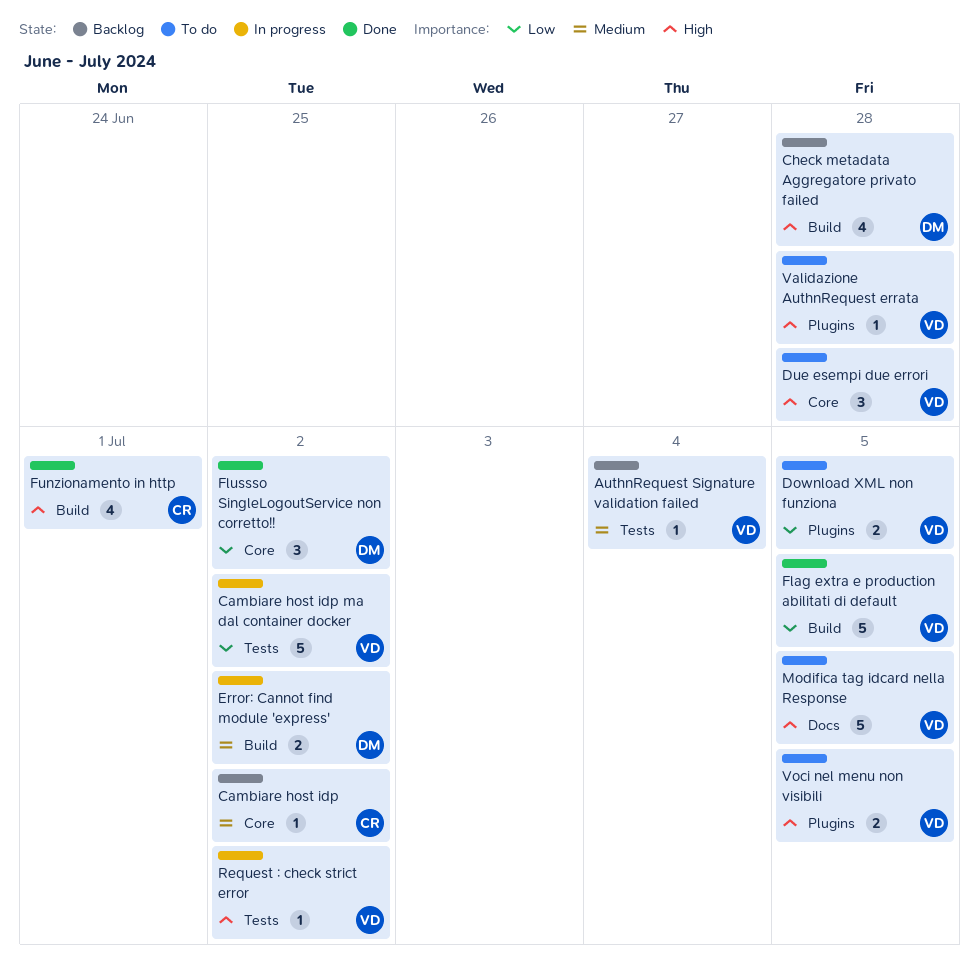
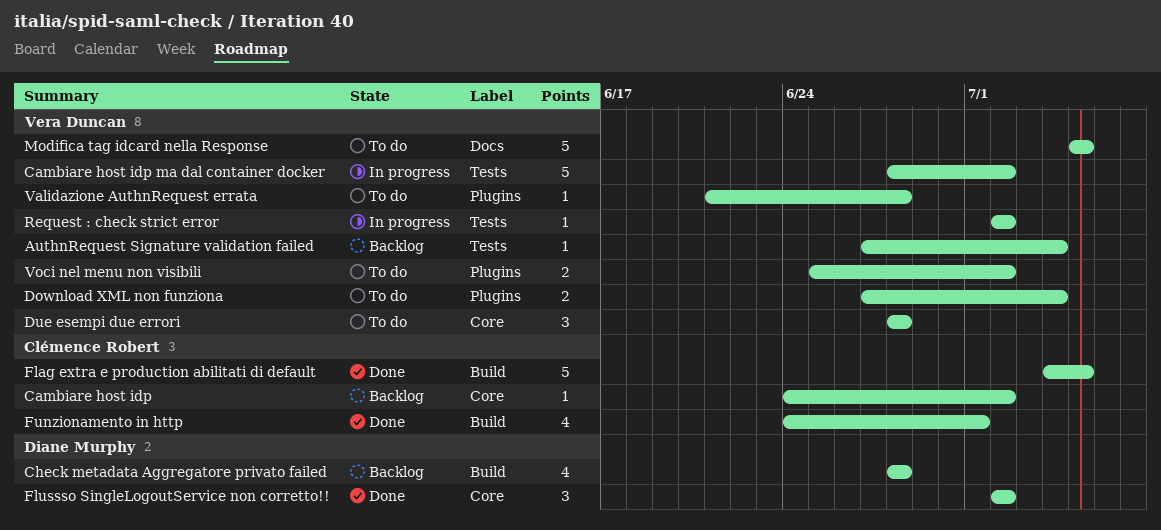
Download XML non funziona, due: Jul 5 -> Jul 4
Error: Cannot find module 'express': present -> none
Flag extra e production abilitati di default, owner: Vera Duncan -> Clémence Robert
Voci nel menu non visibili, due: Jul 5 -> Jul 2

